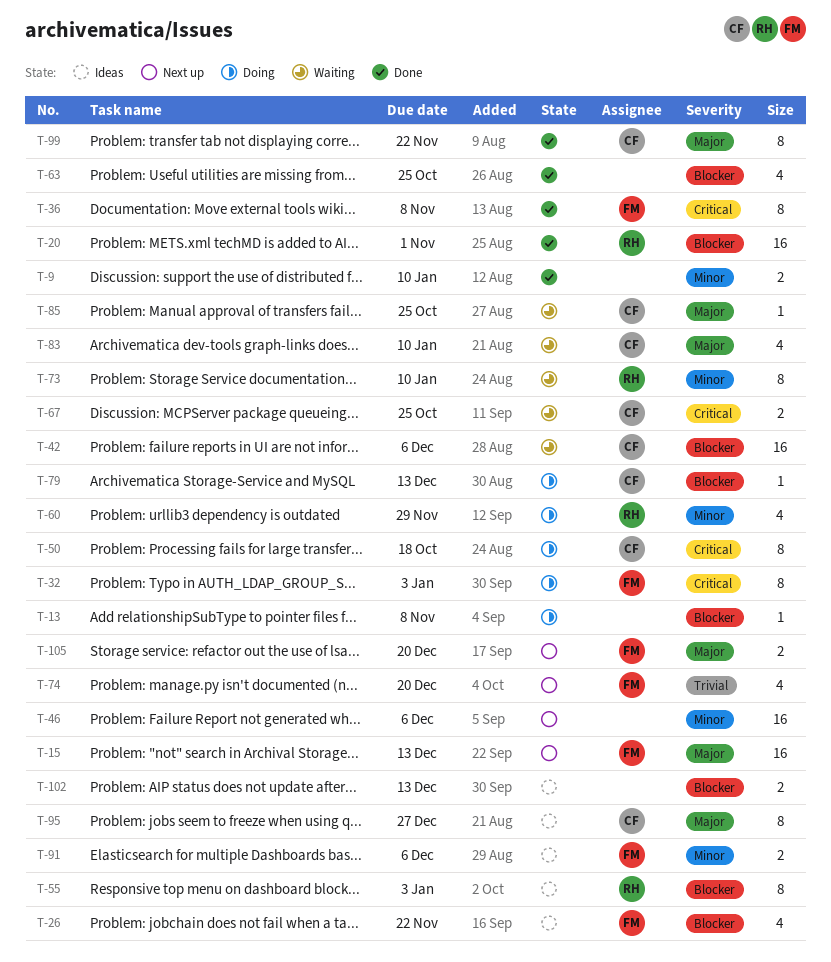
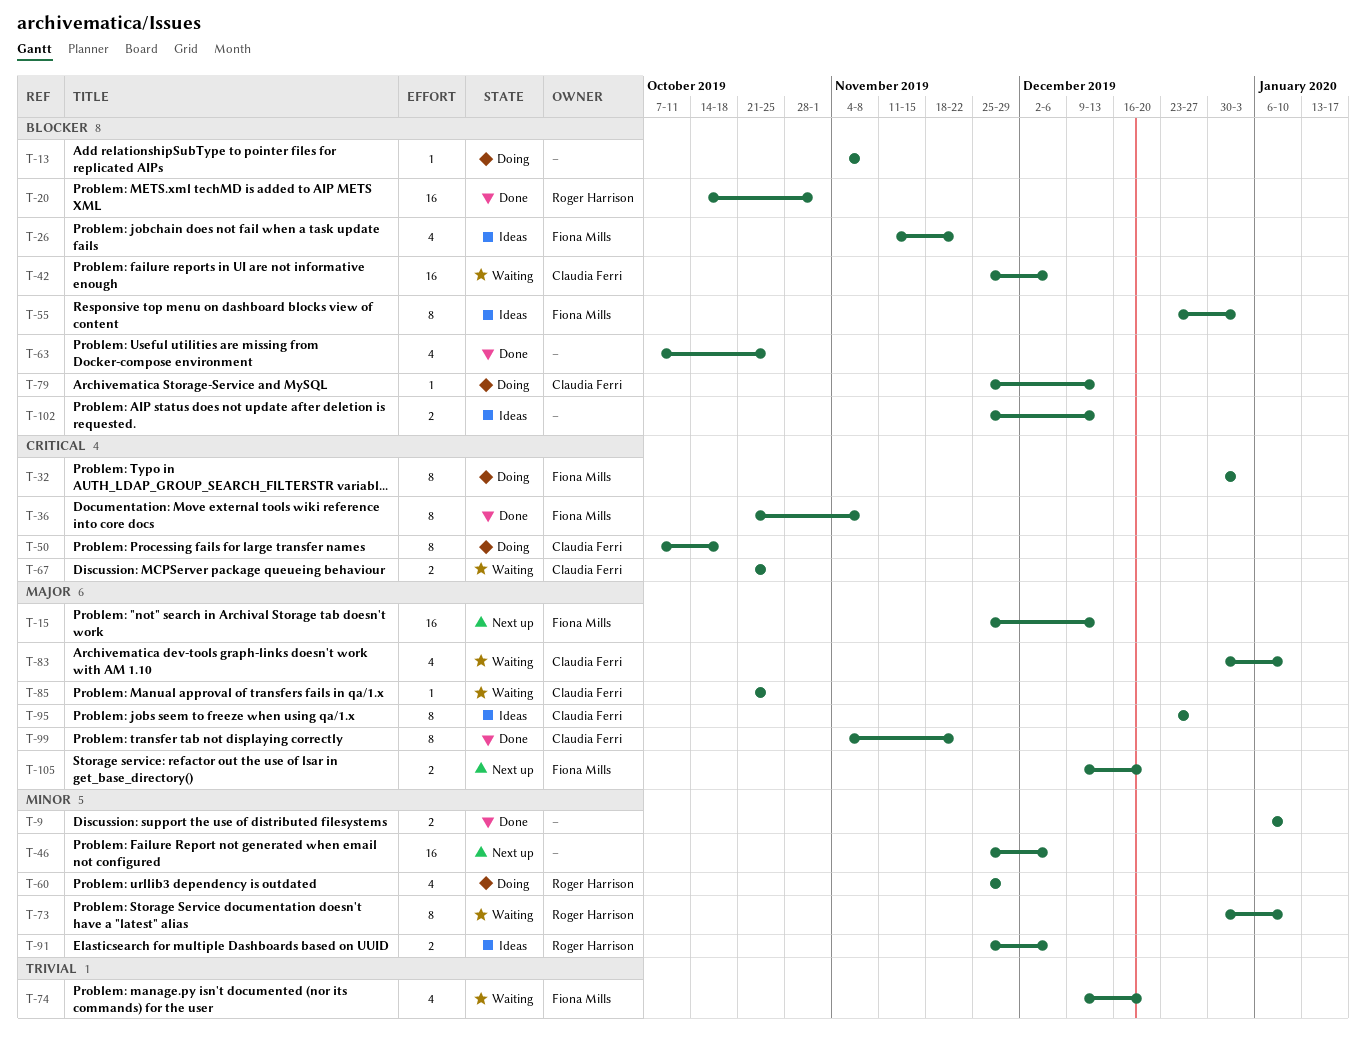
T-55, owner: Roger Harrison -> Fiona Mills
T-74, status: Next up -> Waiting
T-91, owner: Fiona Mills -> Roger Harrison

